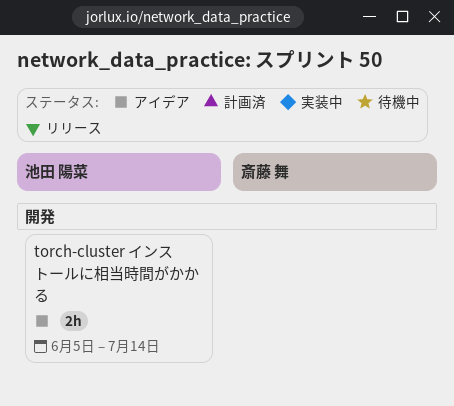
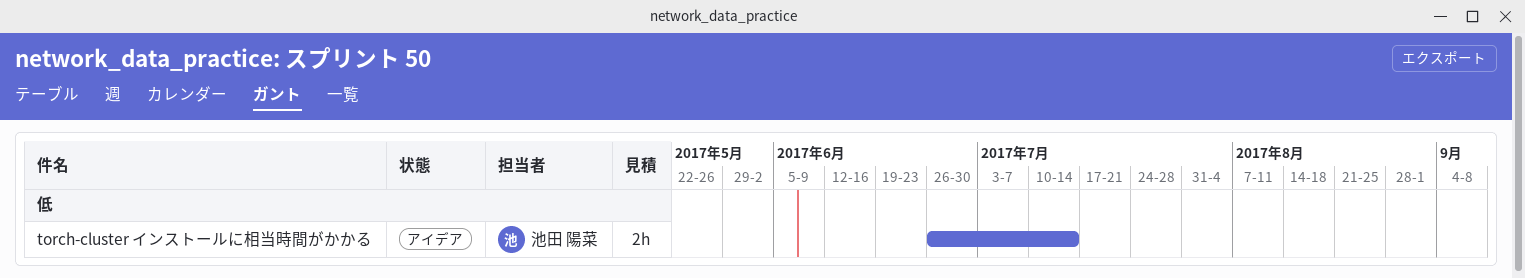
torch-cluster インストールに相当時間がかかる, start: Jun 5 -> Jun 26

